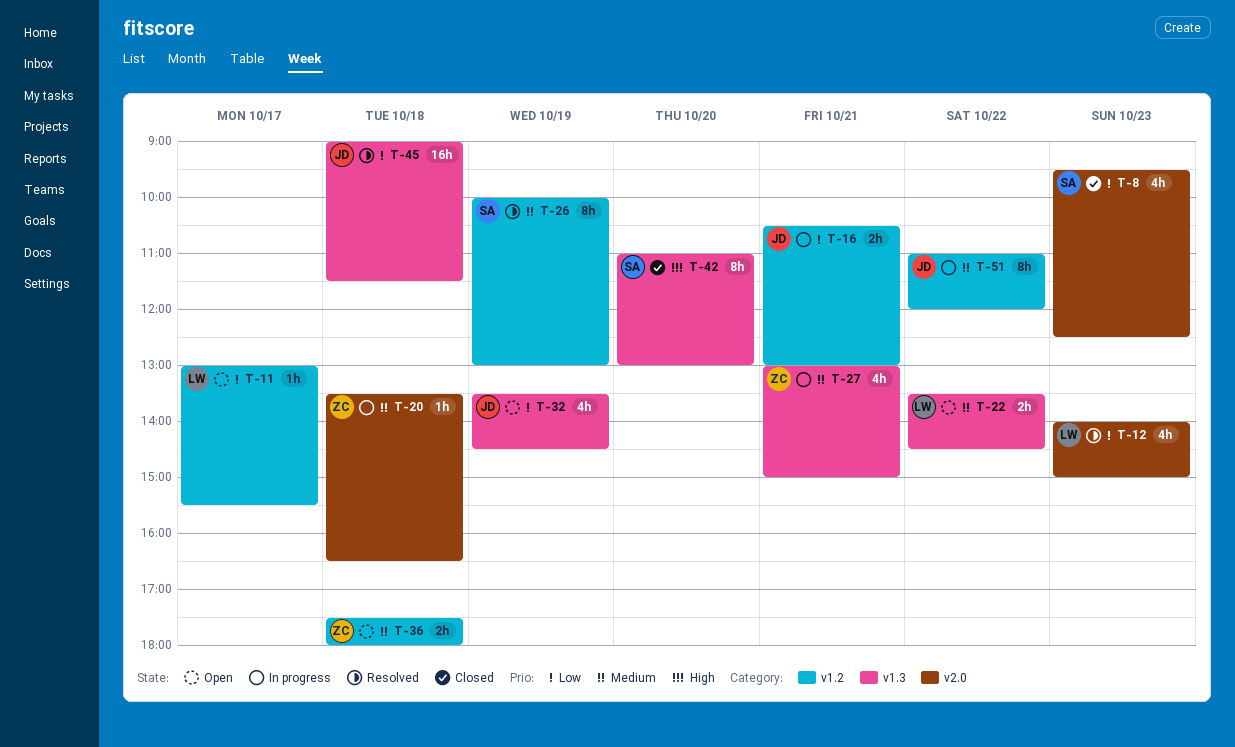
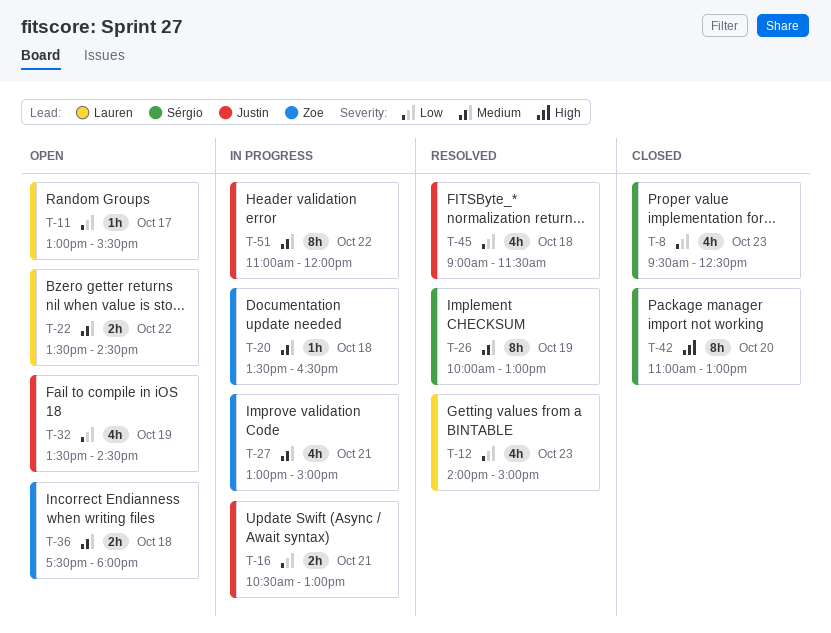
T-45, estimate: 16h -> 4h

